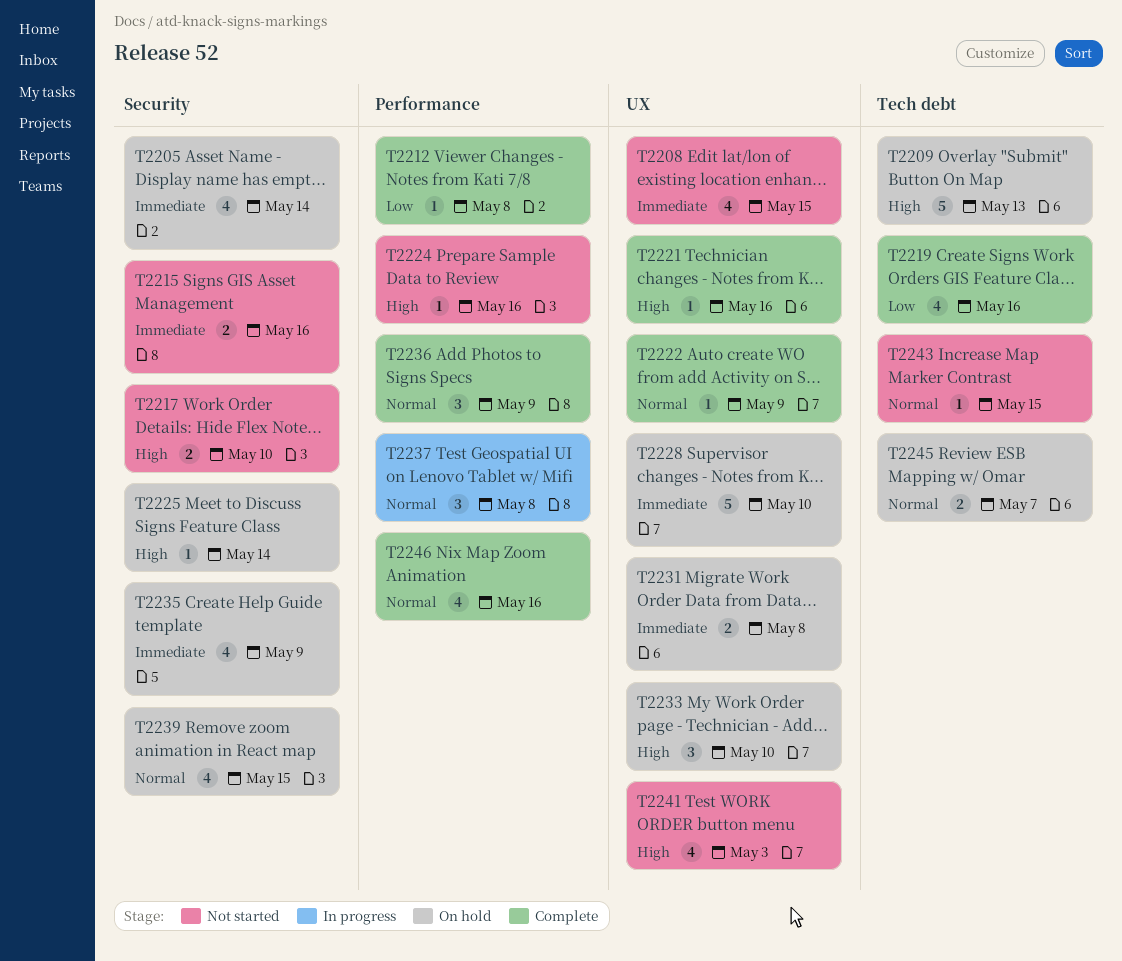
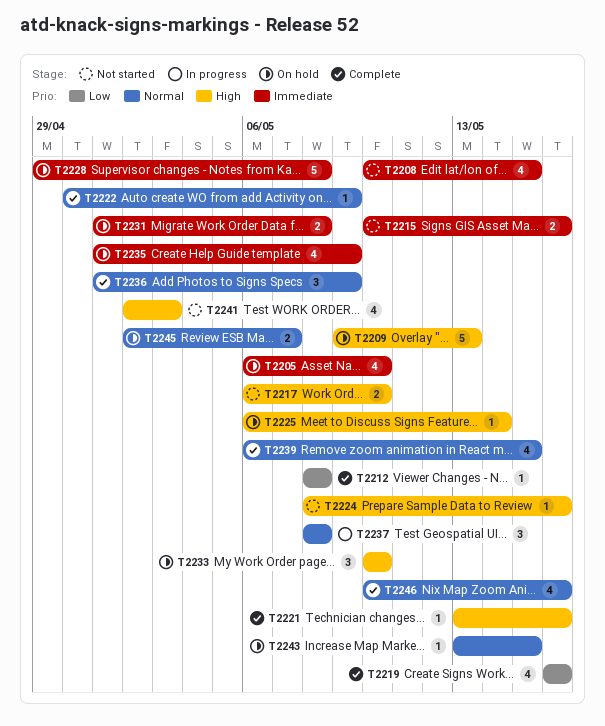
T2205, due: May 14 -> May 10
T2228, due: May 10 -> May 8
T2239, status: On hold -> Complete
T2243, status: Not started -> On hold

